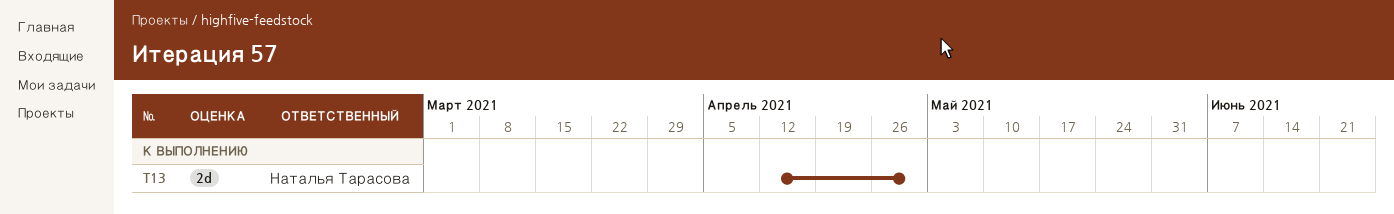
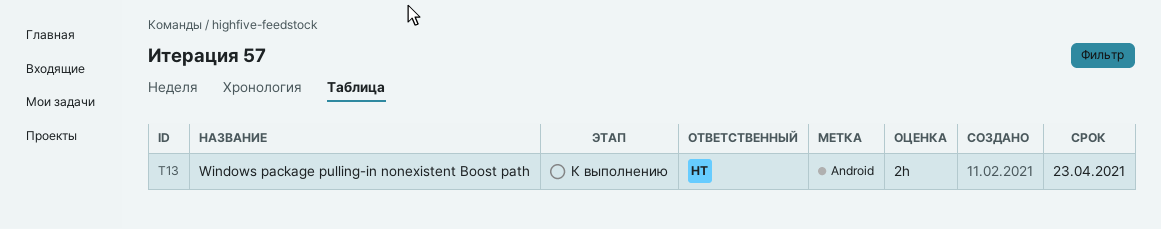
T13, estimate: 2d -> 2h
T13, due: Apr 30 -> Apr 23

